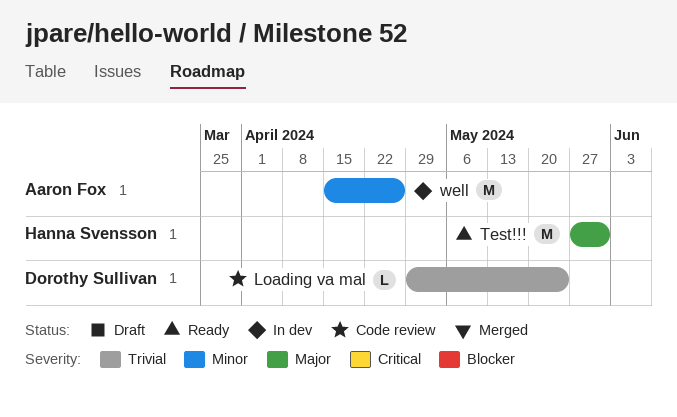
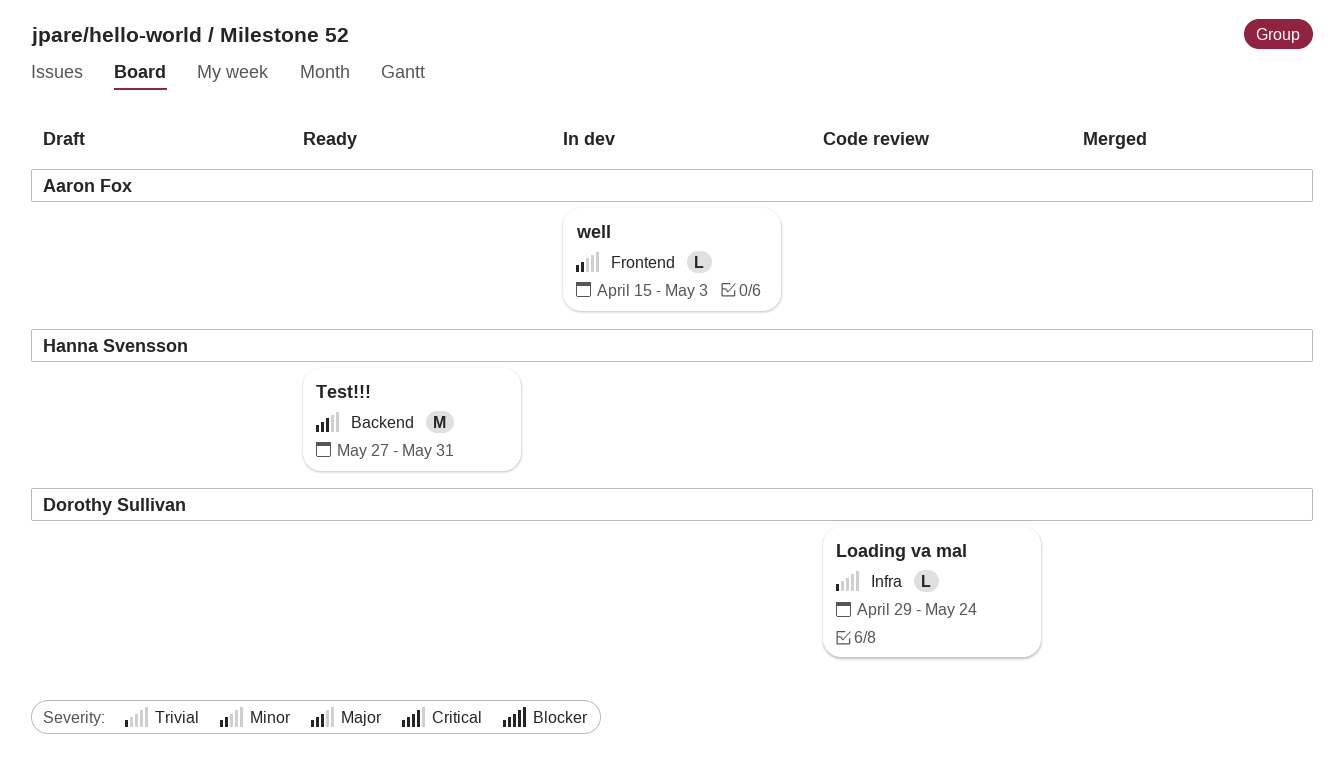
well, estimate: M -> L
well, due: Apr 26 -> May 3

